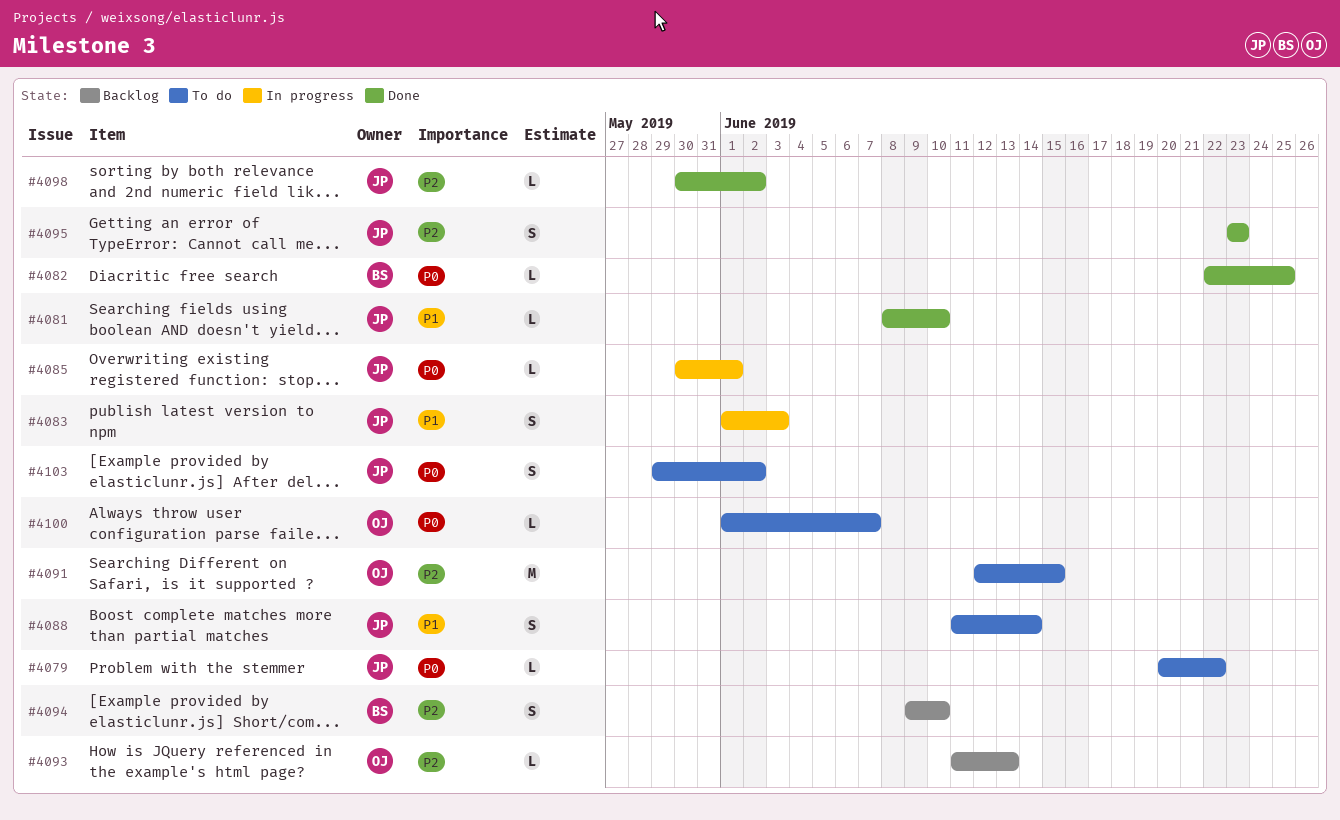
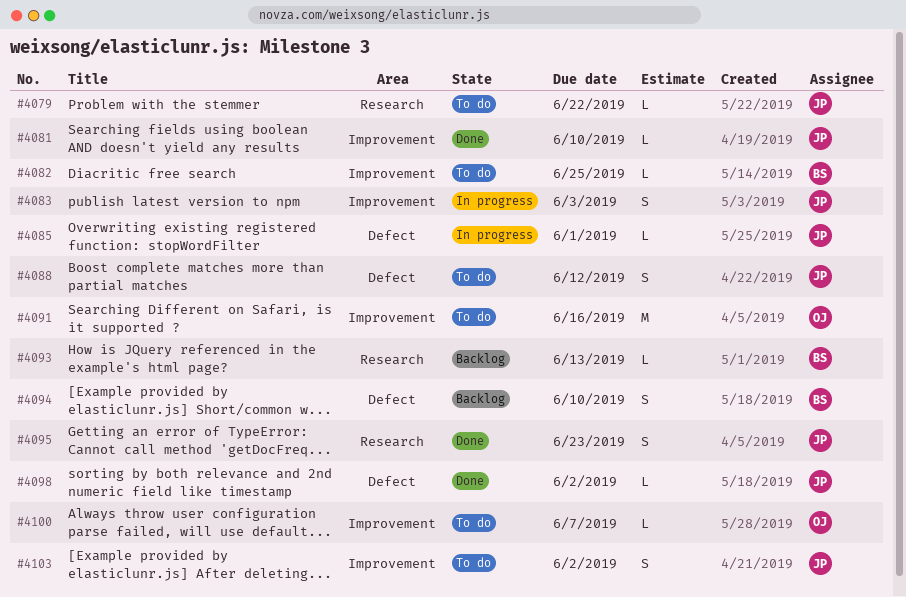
#4082, status: Done -> To do
#4088, due: Jun 14 -> Jun 12
#4091, due: Jun 15 -> Jun 16
#4093, owner: OJ -> BS

